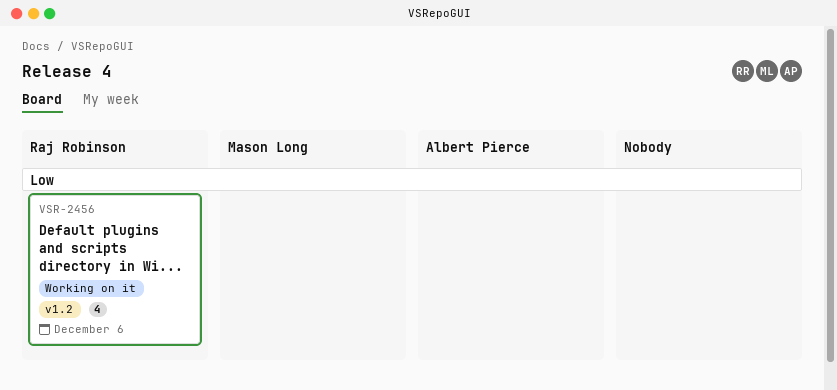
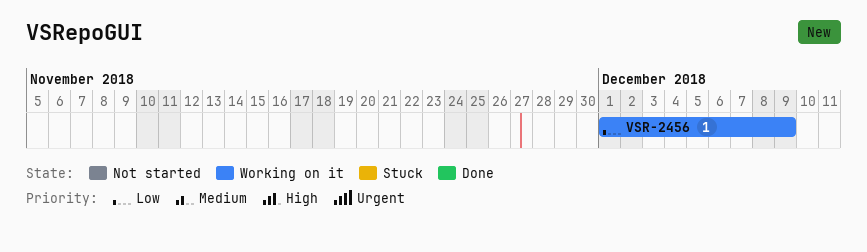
VSR-2456, estimate: 4 -> 1
VSR-2456, due: Dec 6 -> Dec 9

